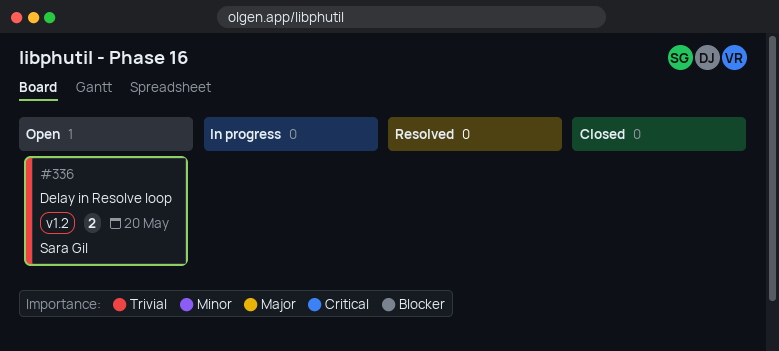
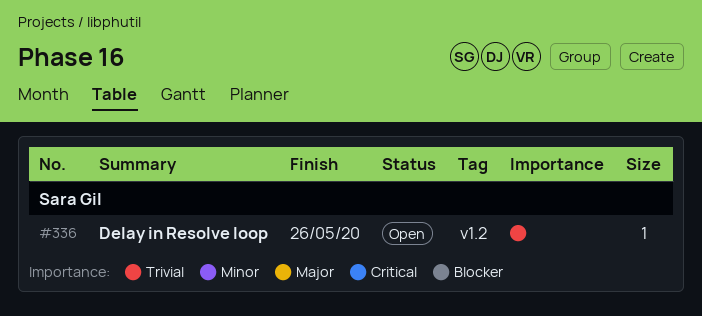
#336, estimate: 2 -> 1
#336, due: May 20 -> May 26

